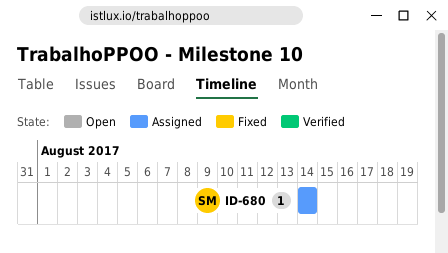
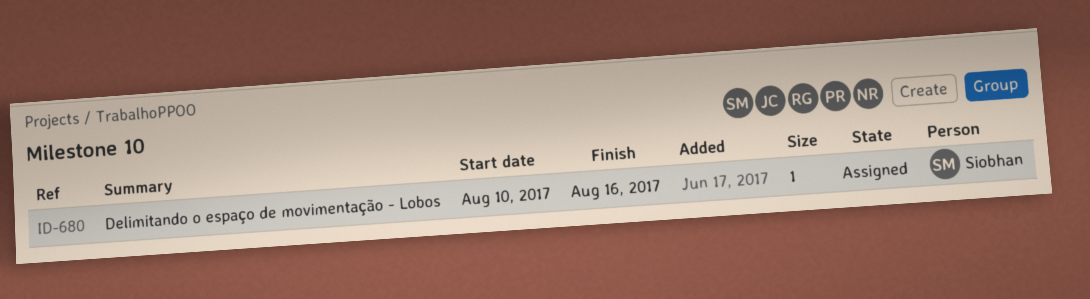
ID-680, start: Aug 14 -> Aug 10
ID-680, due: Aug 14 -> Aug 16

